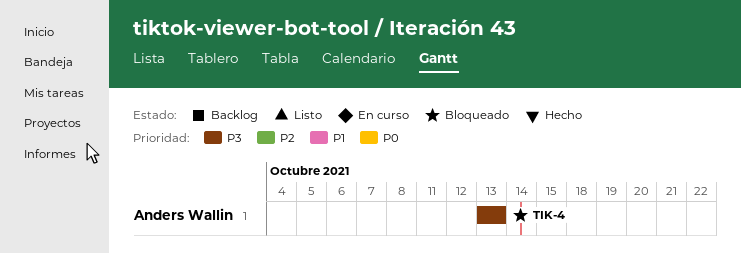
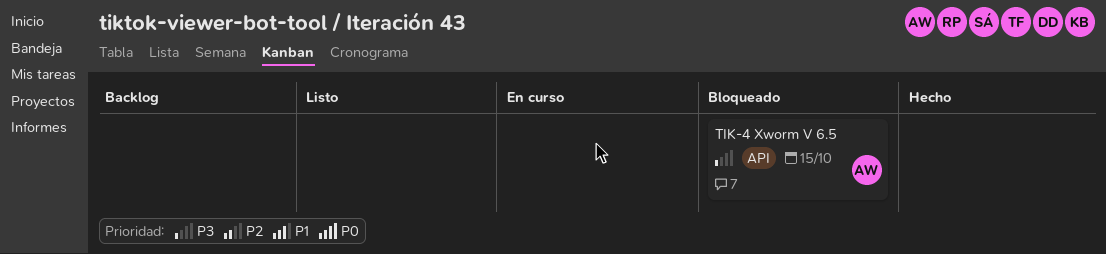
TIK-4, due: Oct 13 -> Oct 15

